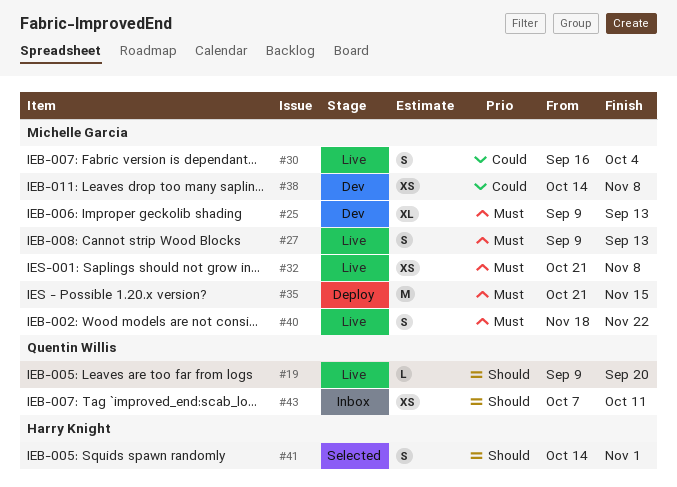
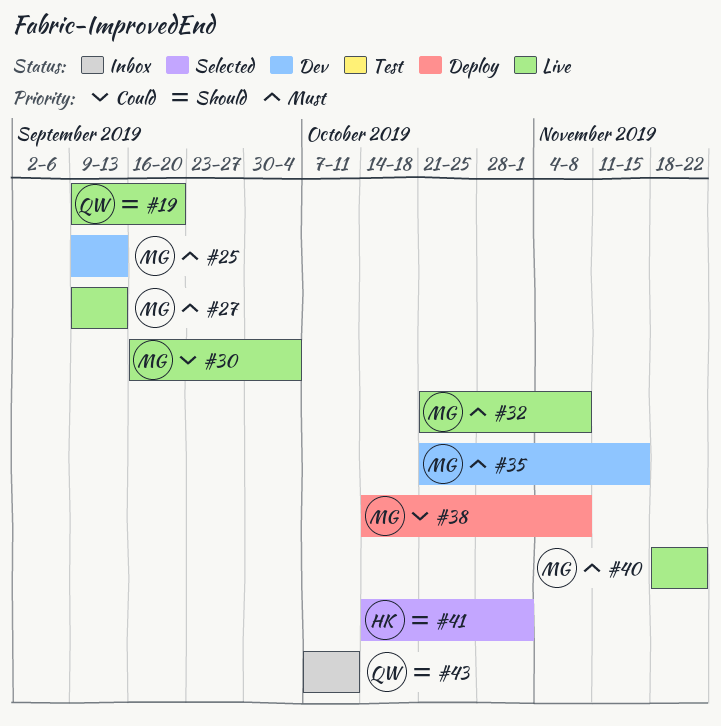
#35, status: Deploy -> Dev
#38, status: Dev -> Deploy

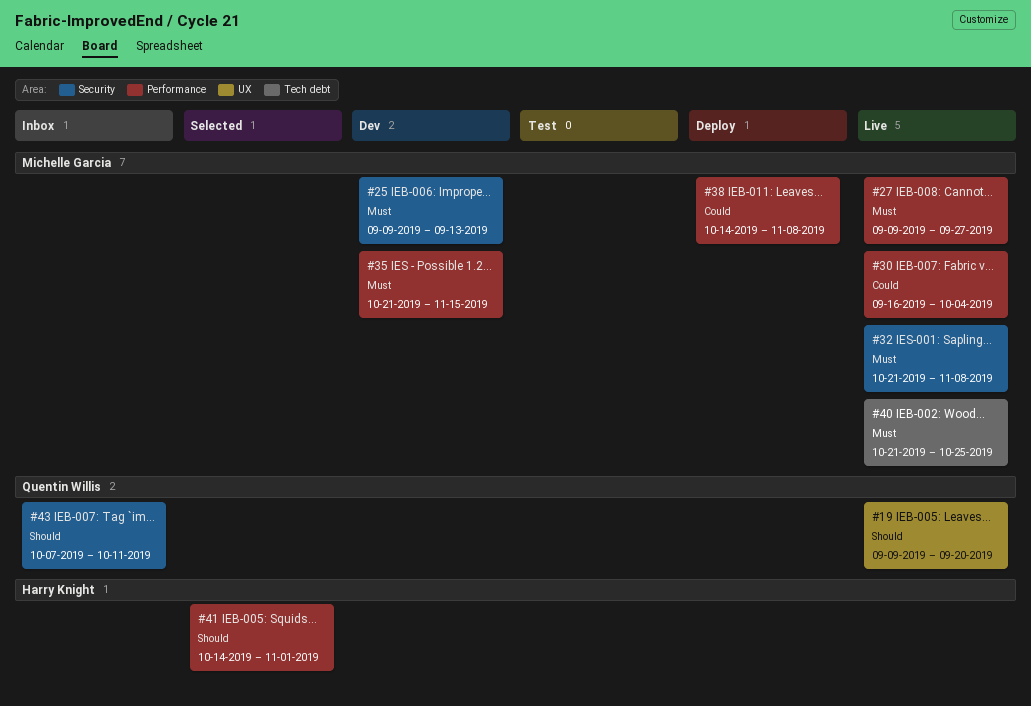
#27, due: Sep 13 -> Sep 27
#40, start: Nov 18 -> Oct 21
#40, due: Nov 22 -> Oct 25

